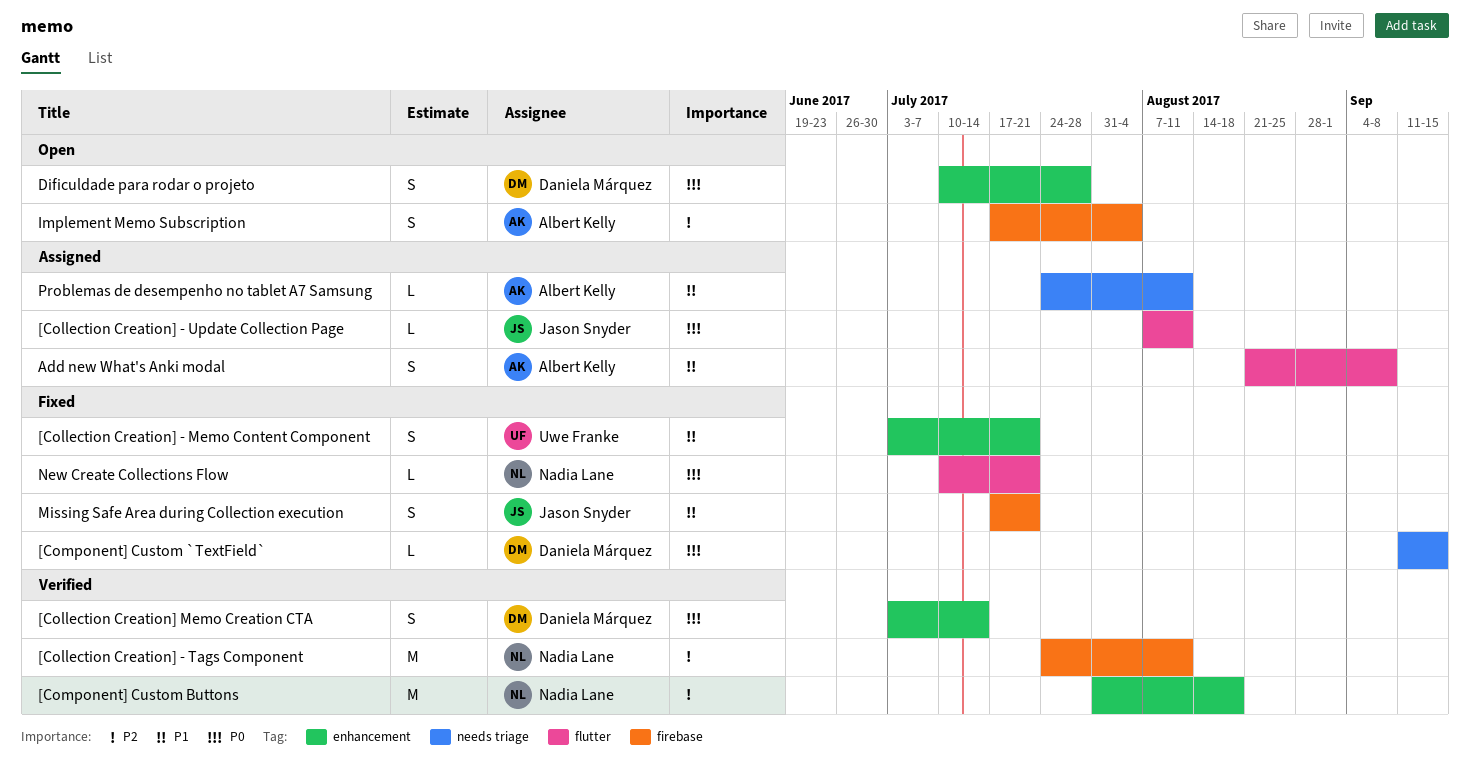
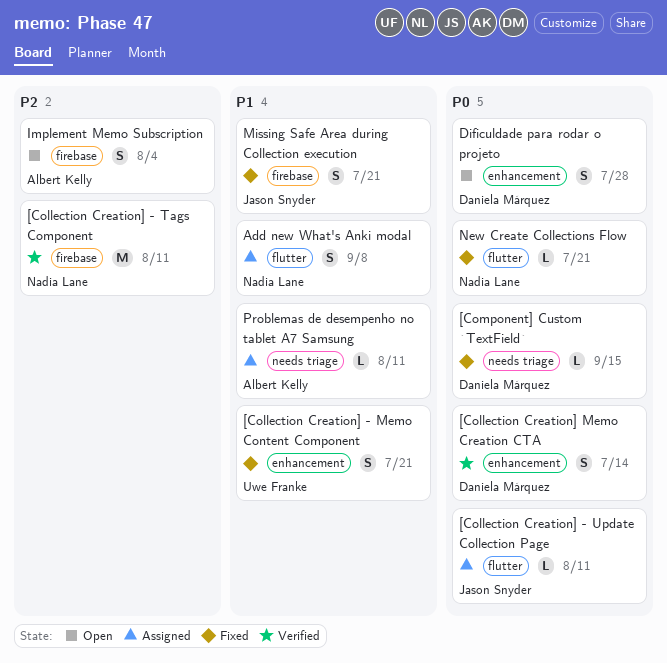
[Component] Custom Buttons: present -> none
Add new What's Anki modal, owner: Albert Kelly -> Nadia Lane

